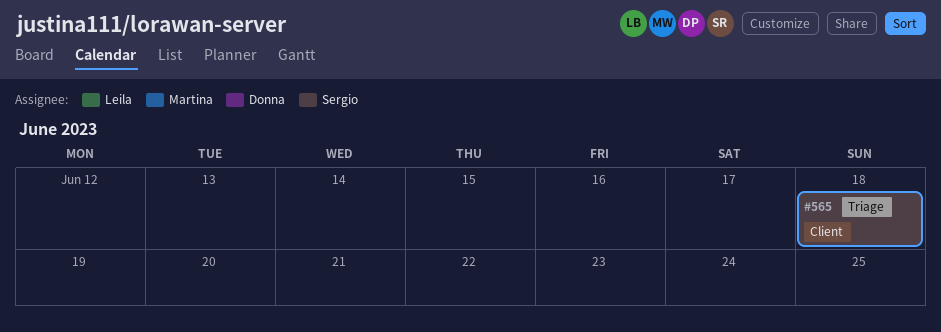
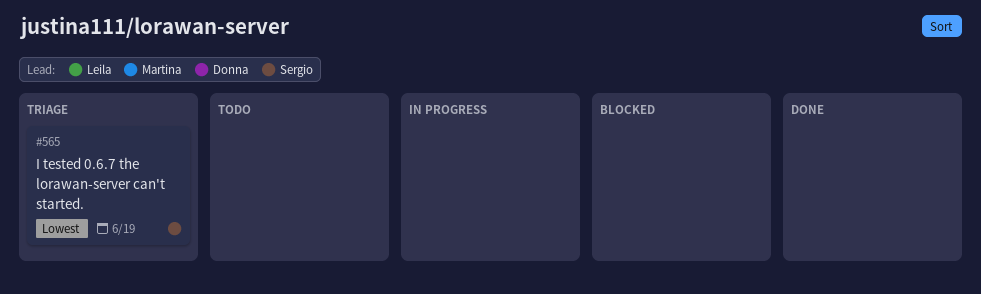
#565, due: Jun 18 -> Jun 19

